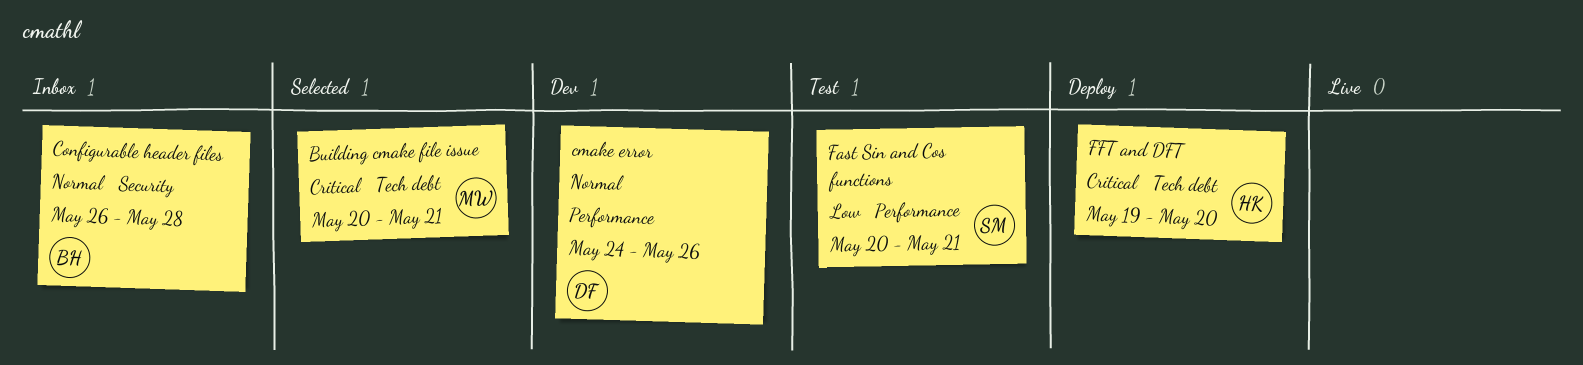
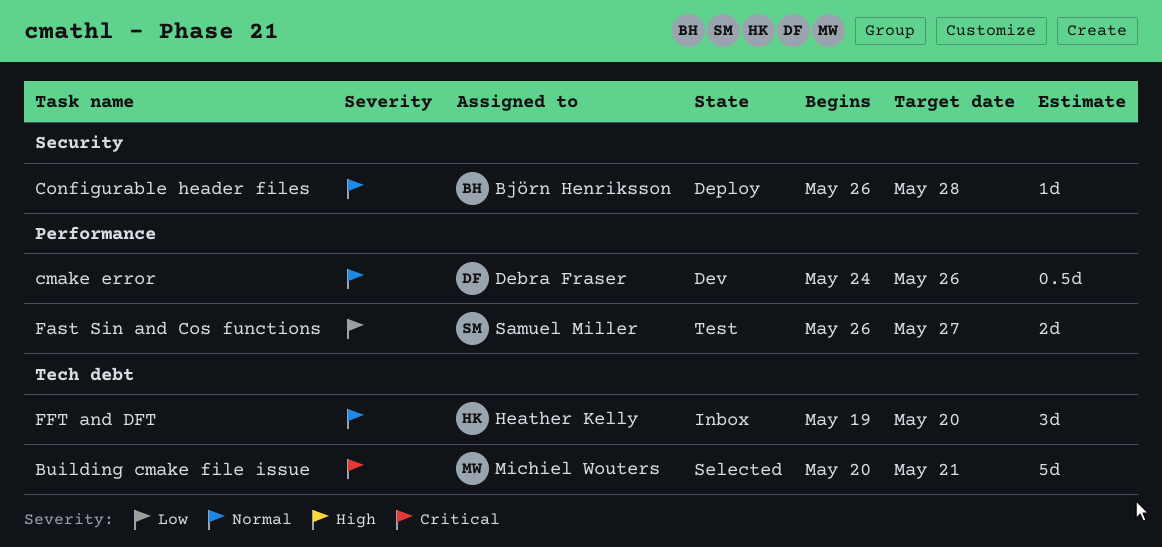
Configurable header files, status: Inbox -> Deploy
Fast Sin and Cos functions, start: May 20 -> May 26
Fast Sin and Cos functions, due: May 21 -> May 27
FFT and DFT, status: Deploy -> Inbox
FFT and DFT, priority: Critical -> Normal

